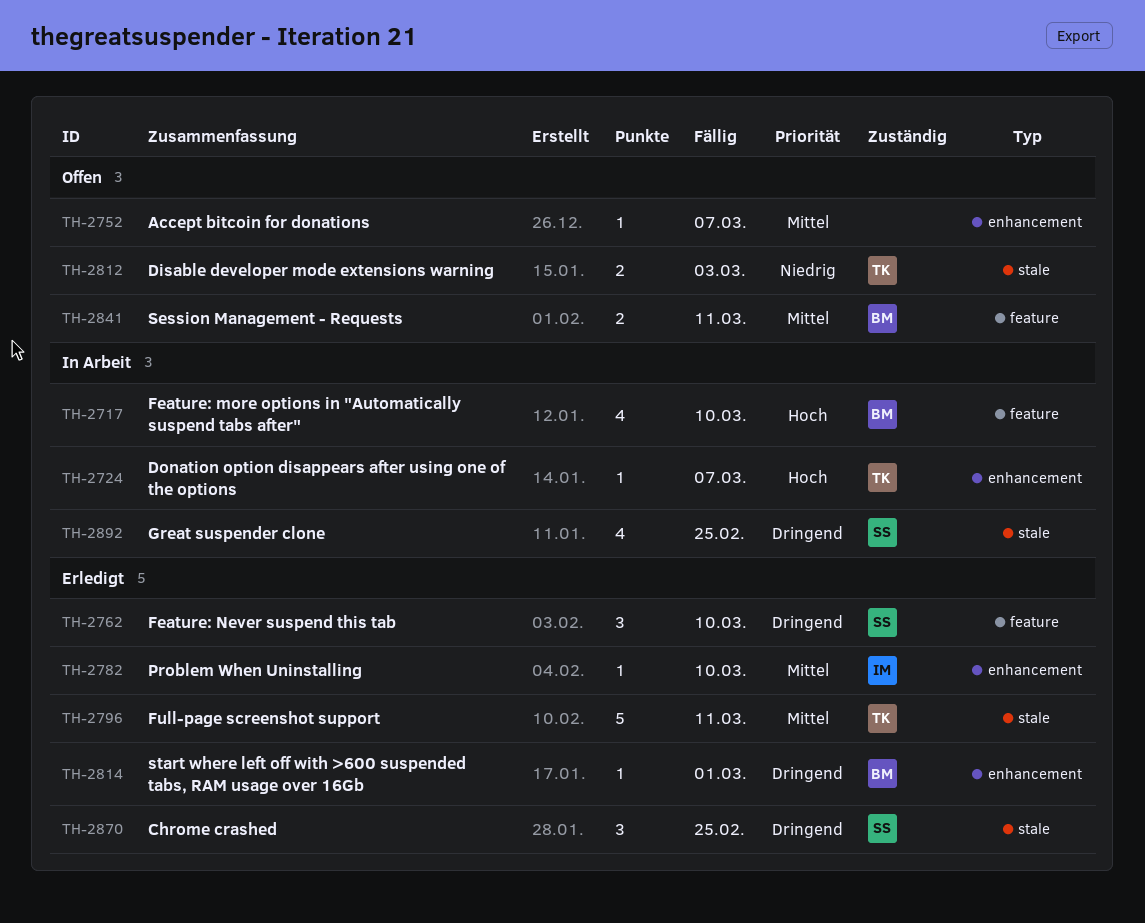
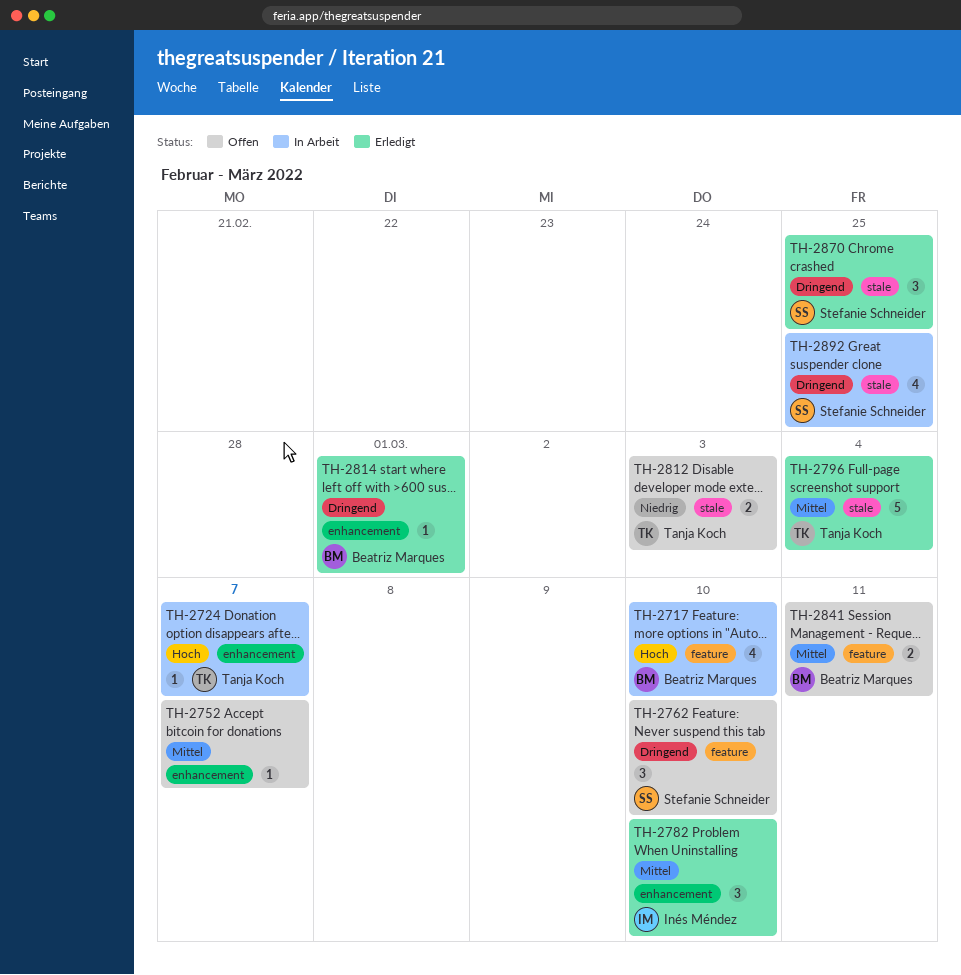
TH-2762, status: Erledigt -> Offen
TH-2782, estimate: 1 -> 3
TH-2796, due: Mar 11 -> Mar 4

